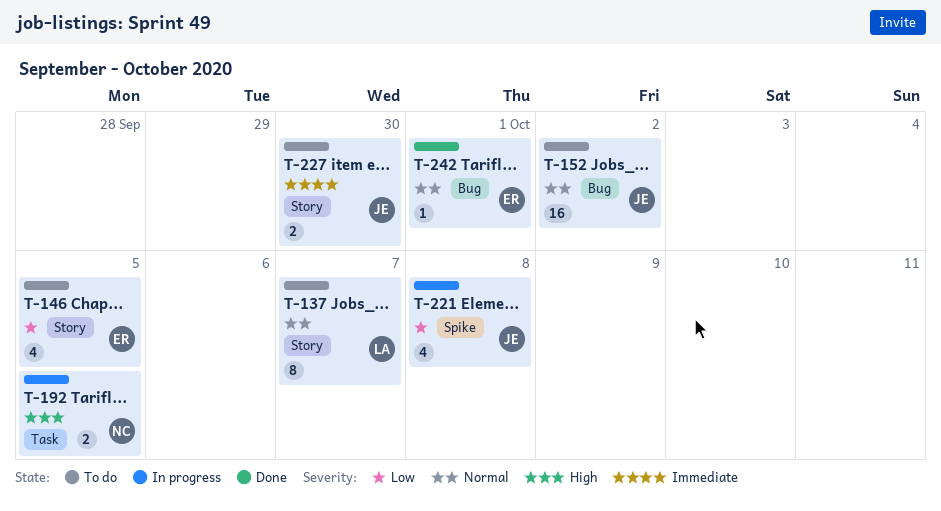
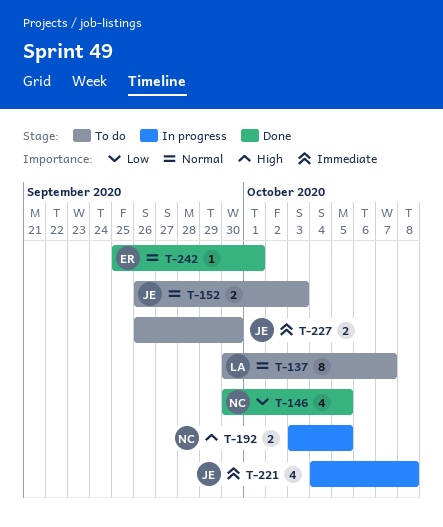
T-146, status: To do -> Done
T-146, owner: ER -> NC
T-152, estimate: 16 -> 2
T-152, due: Oct 2 -> Oct 3
T-221, priority: Low -> Immediate

